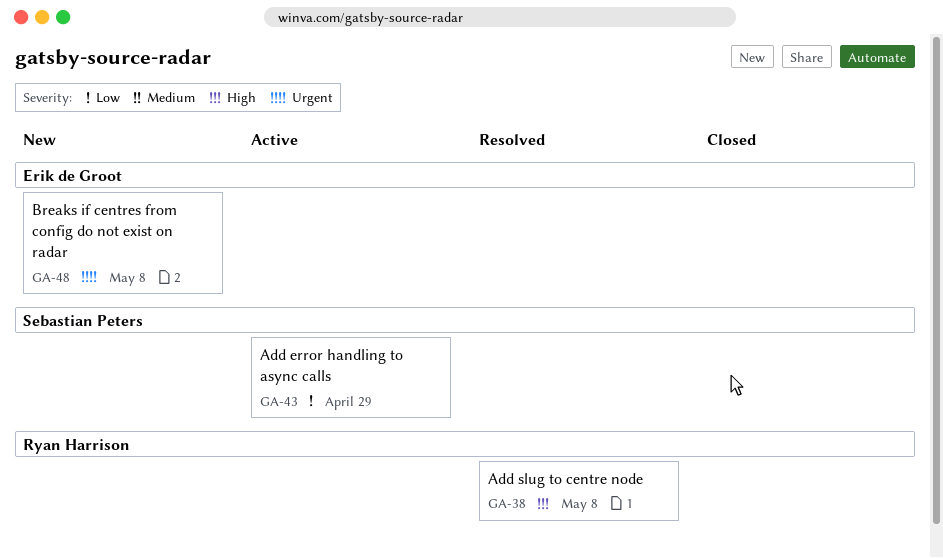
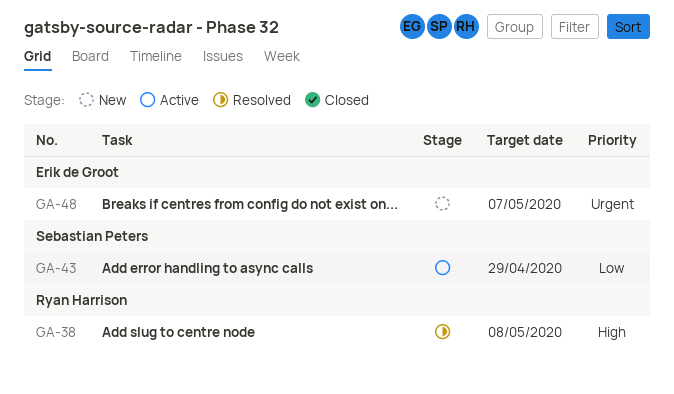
GA-48, due: May 8 -> May 7

